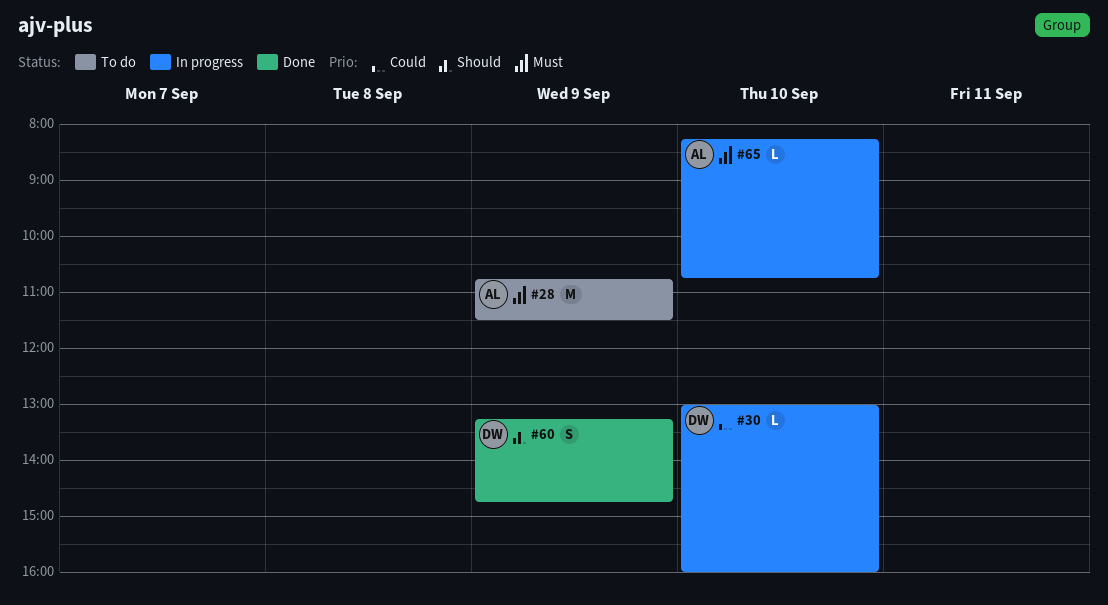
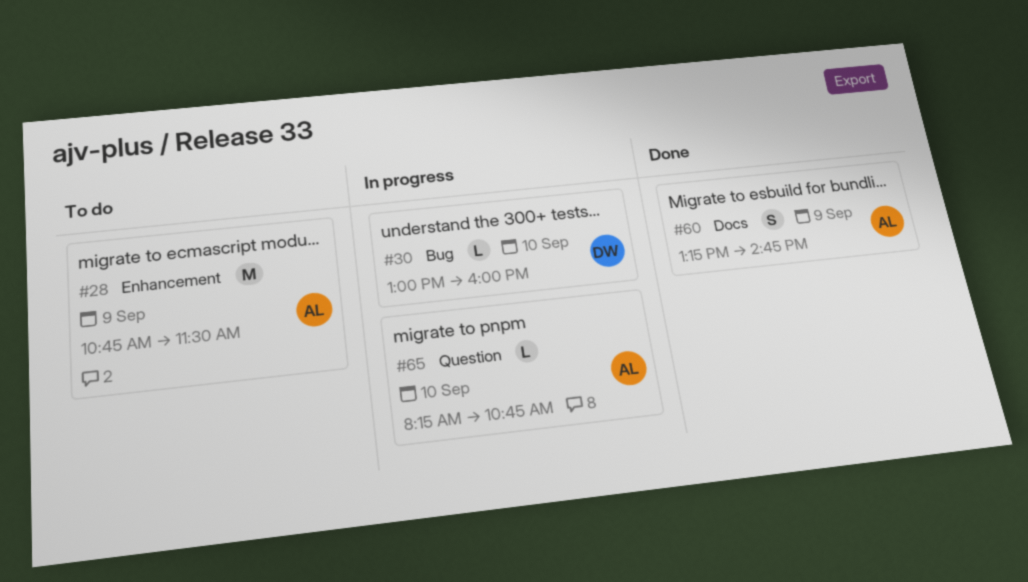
#60, owner: DW -> AL

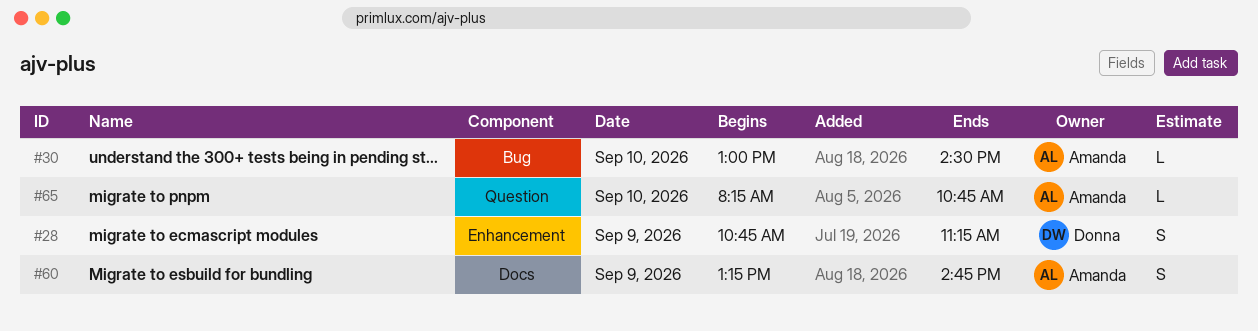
#28, owner: Amanda -> Donna
#28, estimate: M -> S
#28, ends: 11:30 -> 11:15
#30, owner: Donna -> Amanda
#30, ends: 16:00 -> 14:30

